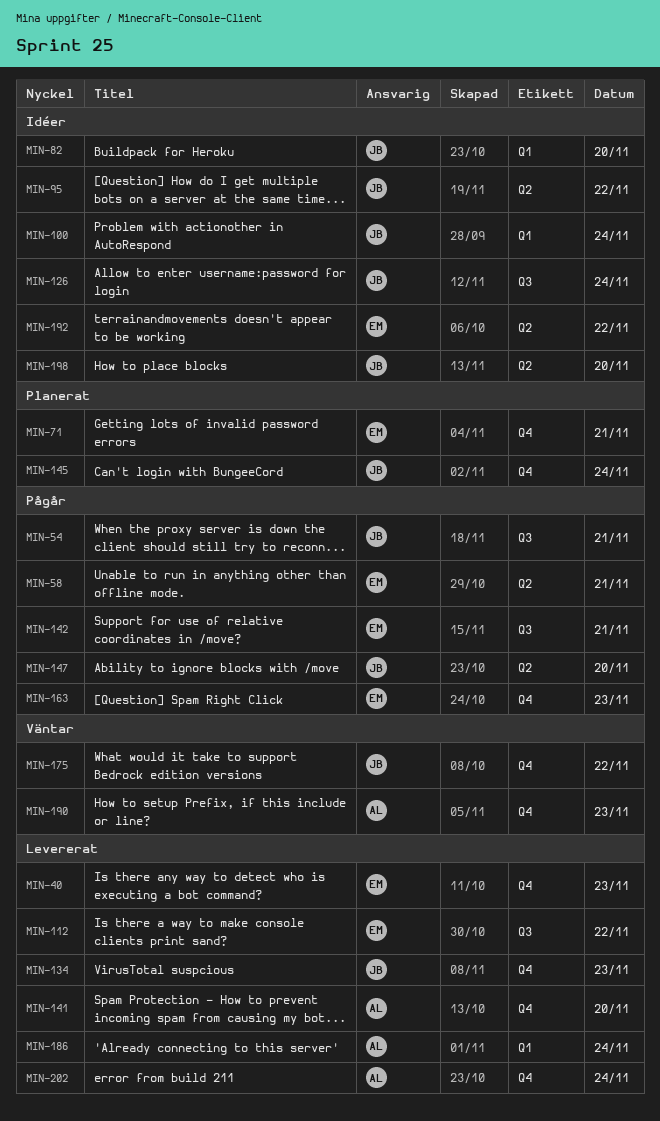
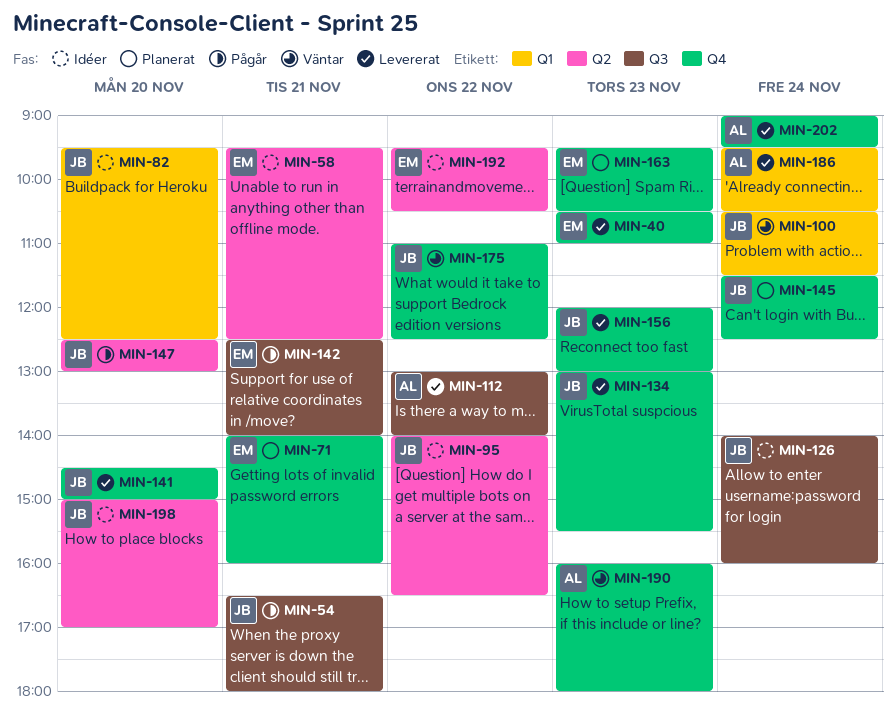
MIN-58, status: Pågår -> Idéer
MIN-100, status: Idéer -> Väntar
MIN-112, owner: EM -> AL
MIN-141, owner: AL -> JB
MIN-156: none -> present
MIN-163, status: Pågår -> Planerat

